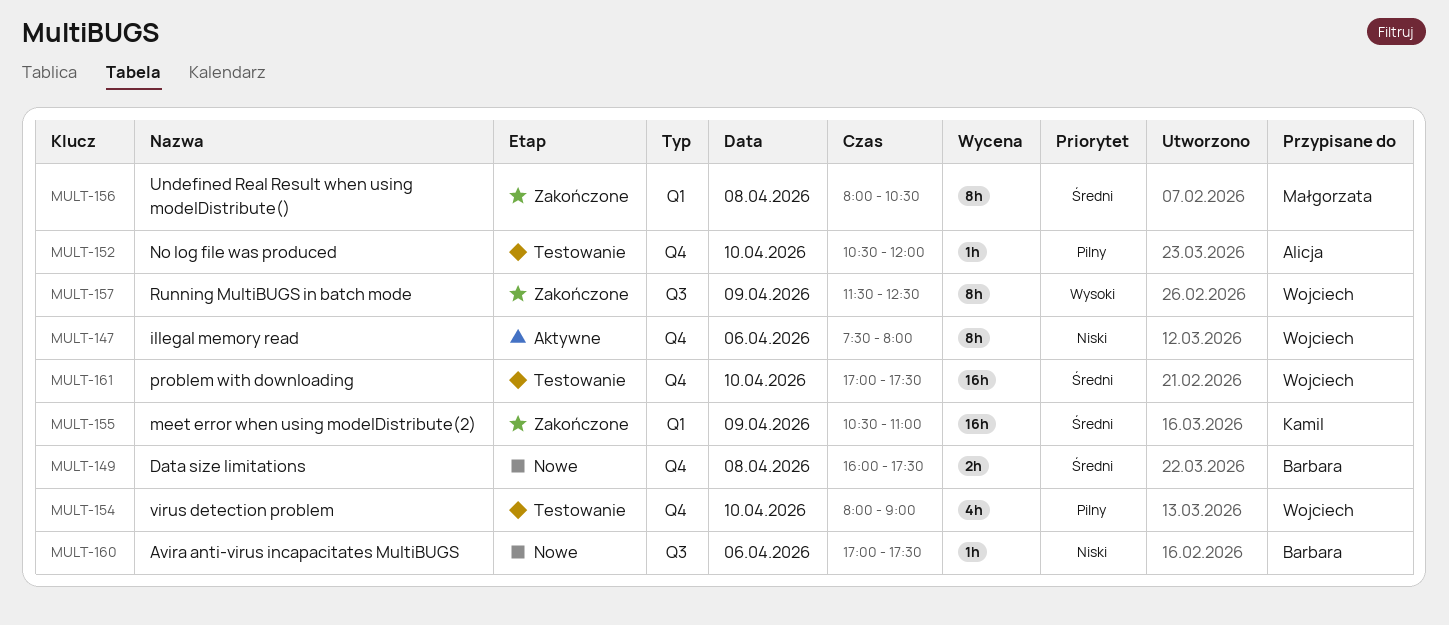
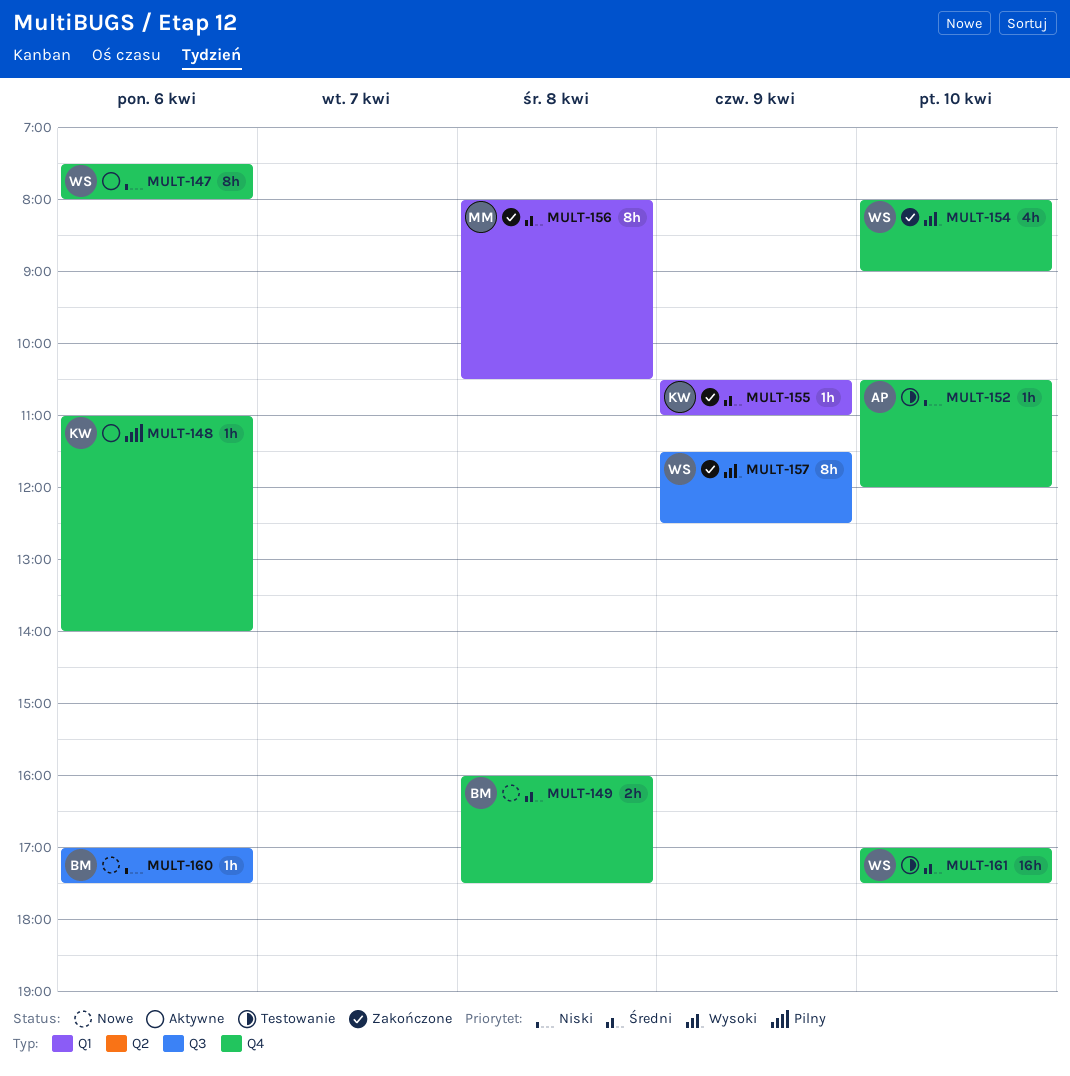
MULT-148: none -> present
MULT-152, priority: Pilny -> Niski
MULT-154, status: Testowanie -> Zakończone
MULT-154, priority: Pilny -> Wysoki
MULT-155, estimate: 16h -> 1h

